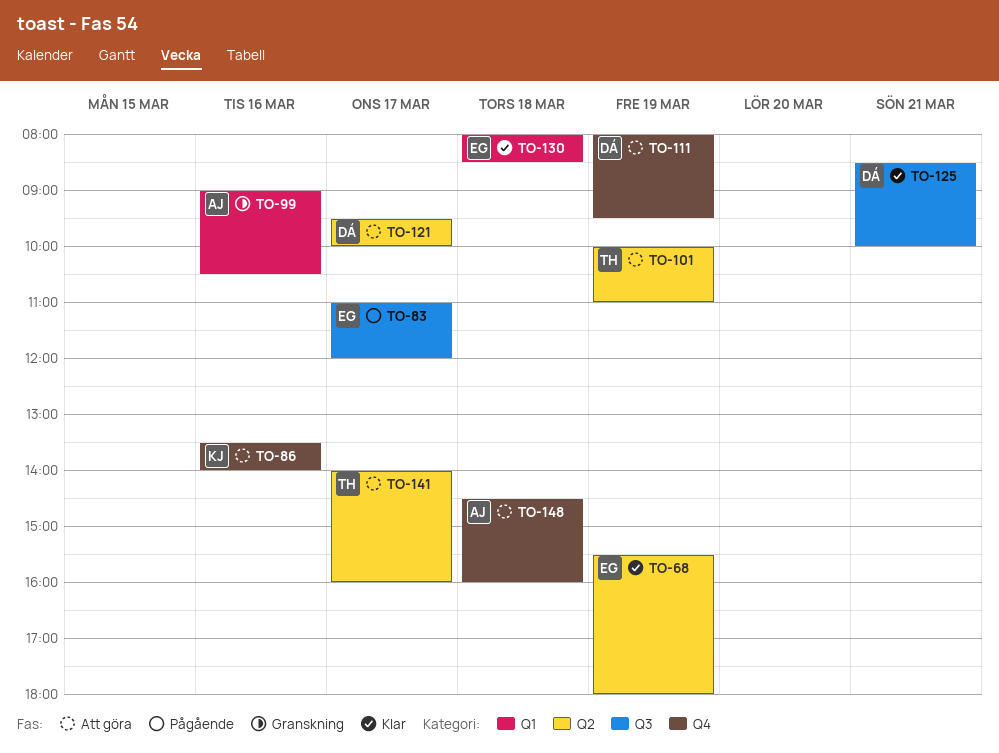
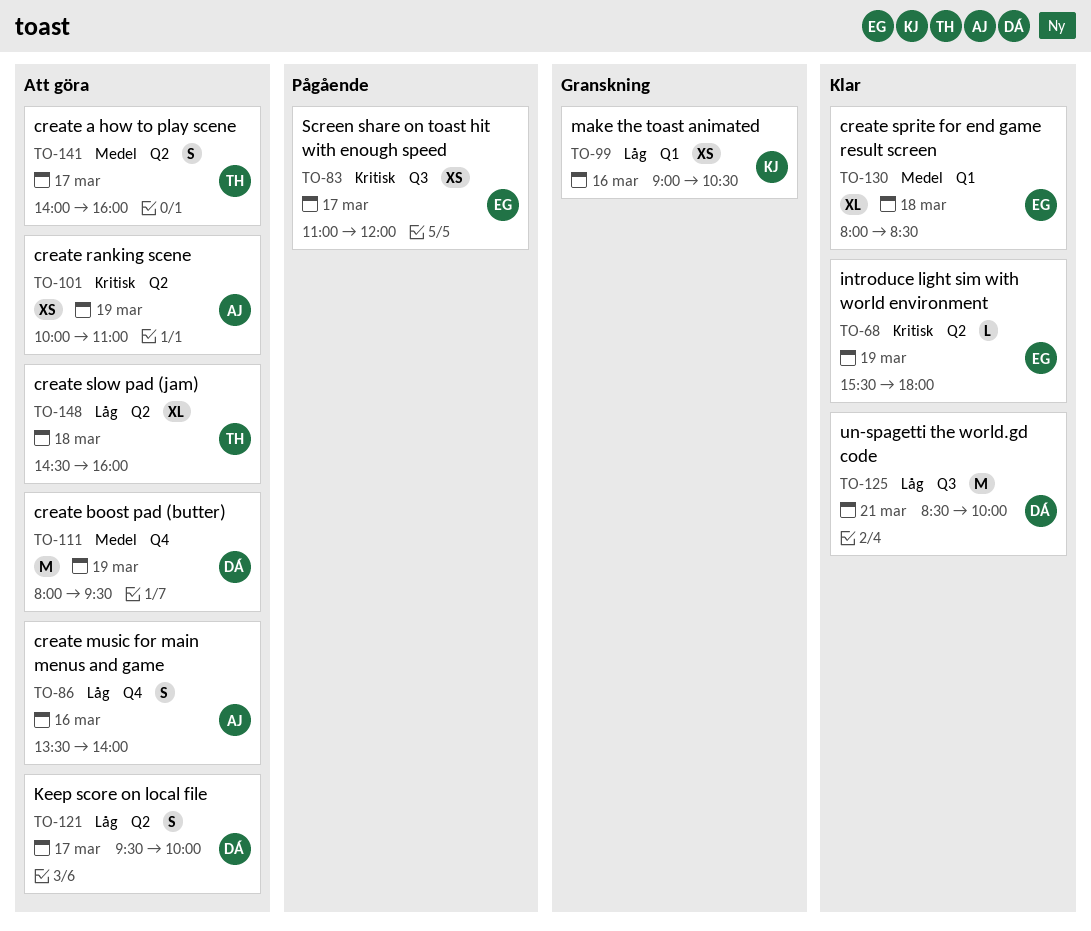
TO-86, owner: KJ -> AJ
TO-99, owner: AJ -> KJ
TO-101, owner: TH -> AJ
TO-148, owner: AJ -> TH
TO-148, label: Q4 -> Q2

